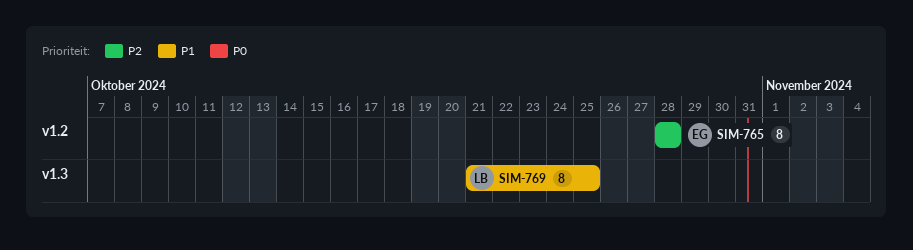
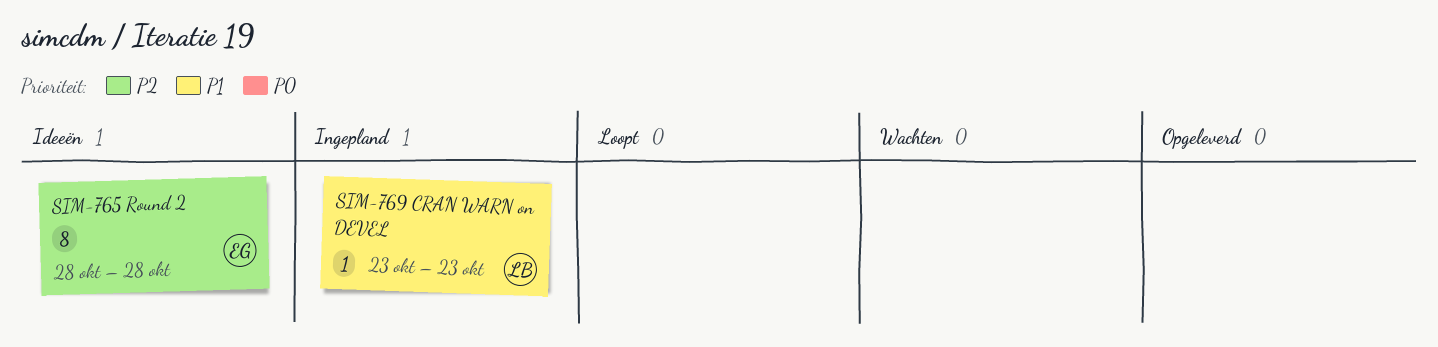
SIM-769, estimate: 8 -> 1
SIM-769, start: Oct 21 -> Oct 23
SIM-769, due: Oct 25 -> Oct 23

